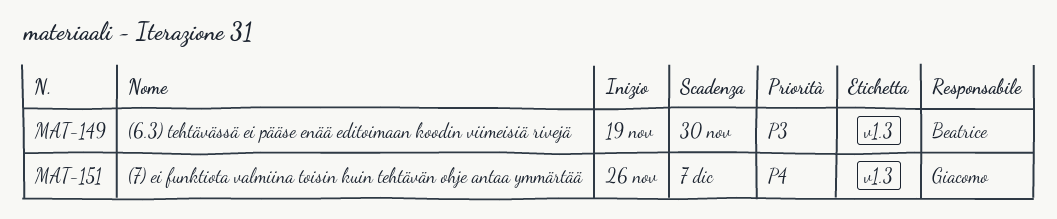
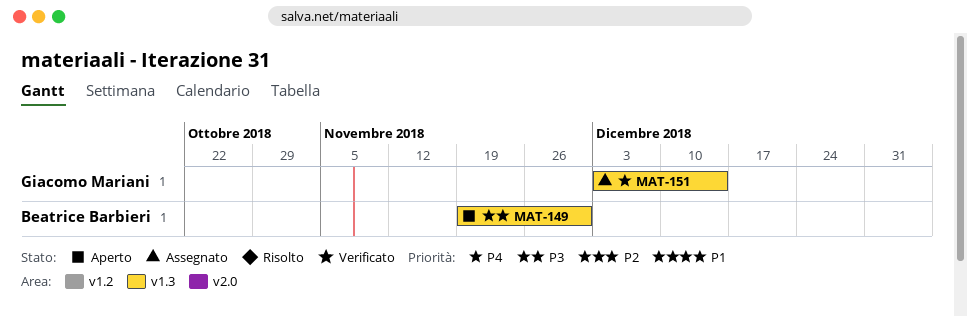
MAT-151, start: Nov 26 -> Dec 3
MAT-151, due: Dec 7 -> Dec 14

